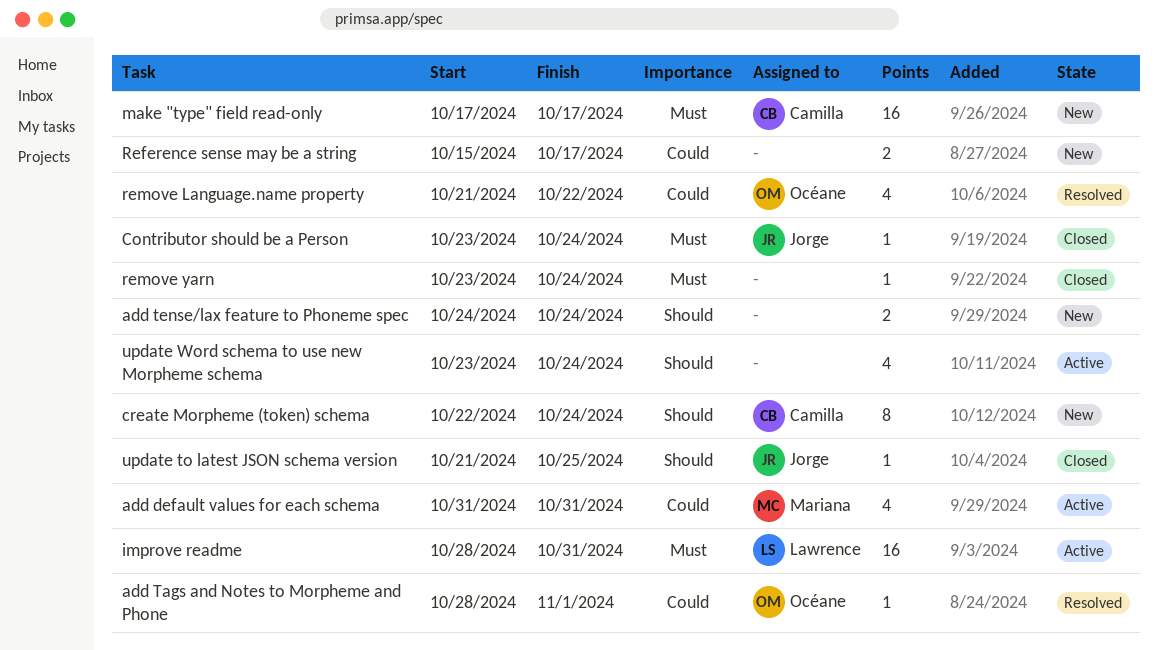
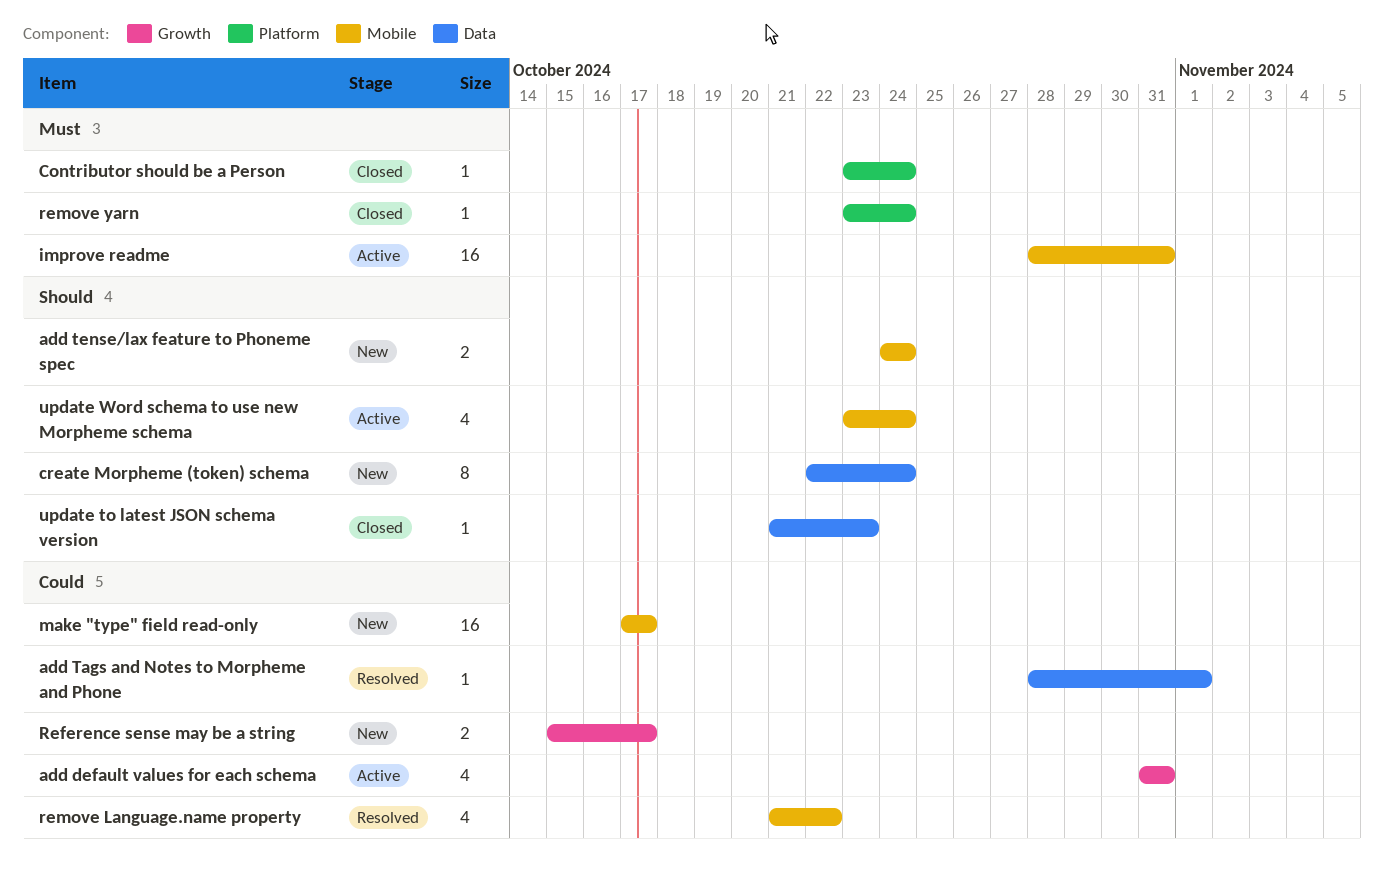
make "type" field read-only, priority: Must -> Could
update to latest JSON schema version, due: Oct 25 -> Oct 23

